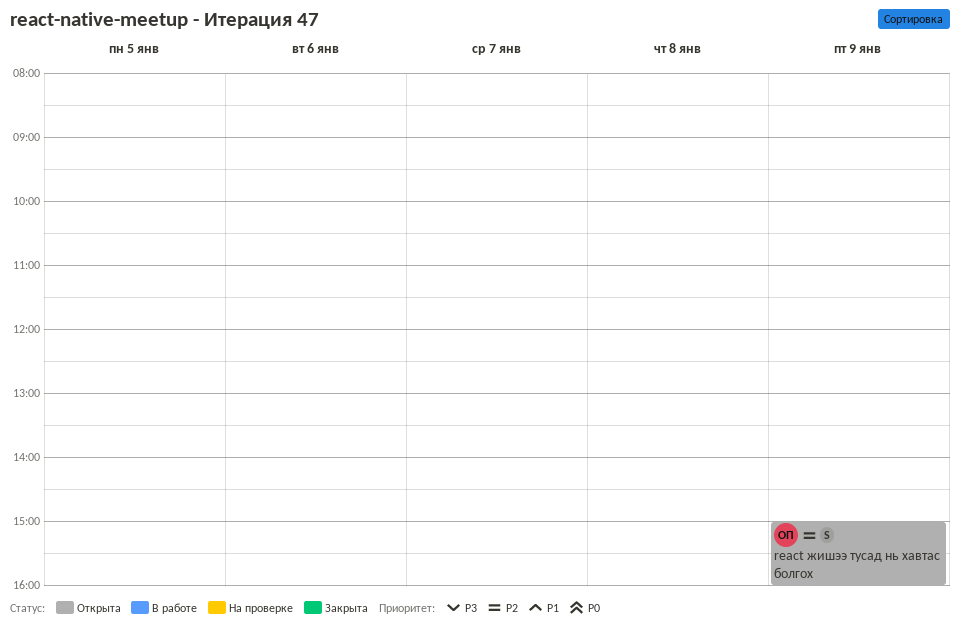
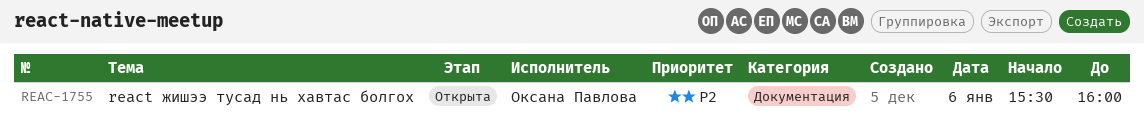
react жишээ тусад нь хавтас болгох, day: Jan 9 -> Jan 6
react жишээ тусад нь хавтас болгох, begins: 15:00 -> 15:30

